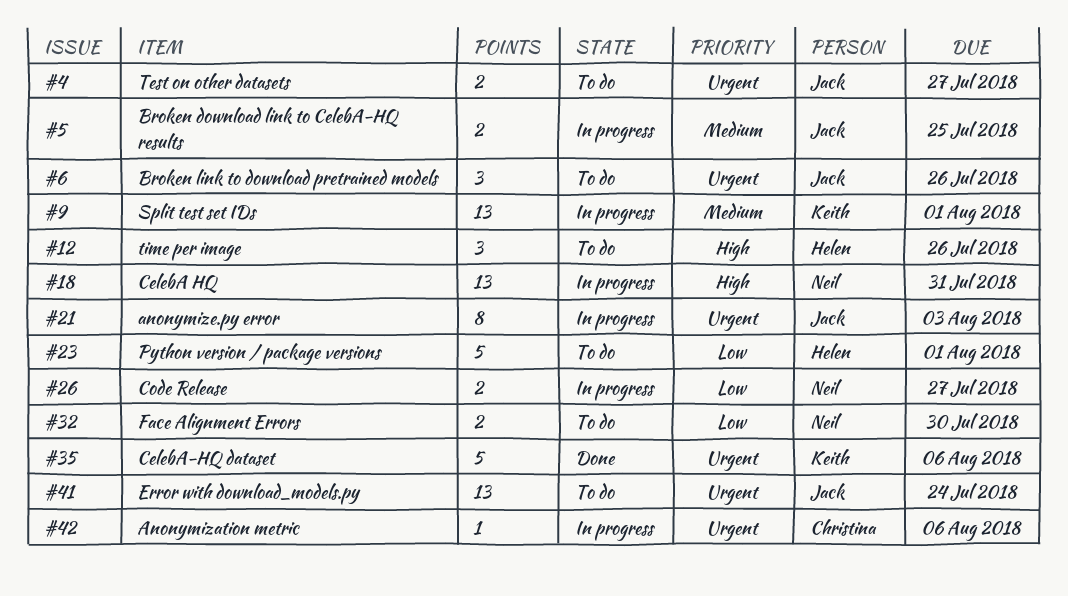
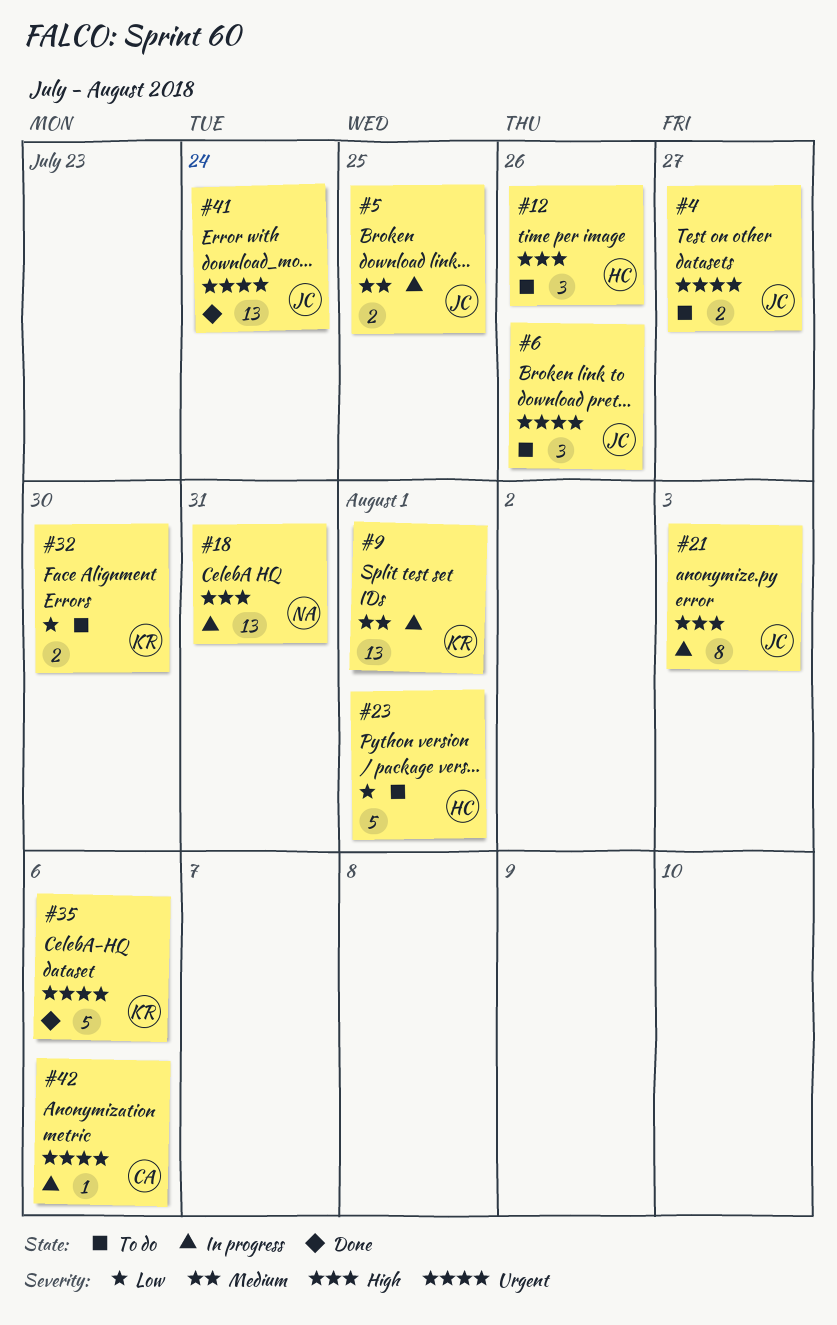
#21, priority: Urgent -> High
#26: present -> none
#32, owner: Neil -> Keith
#41, status: To do -> Done

